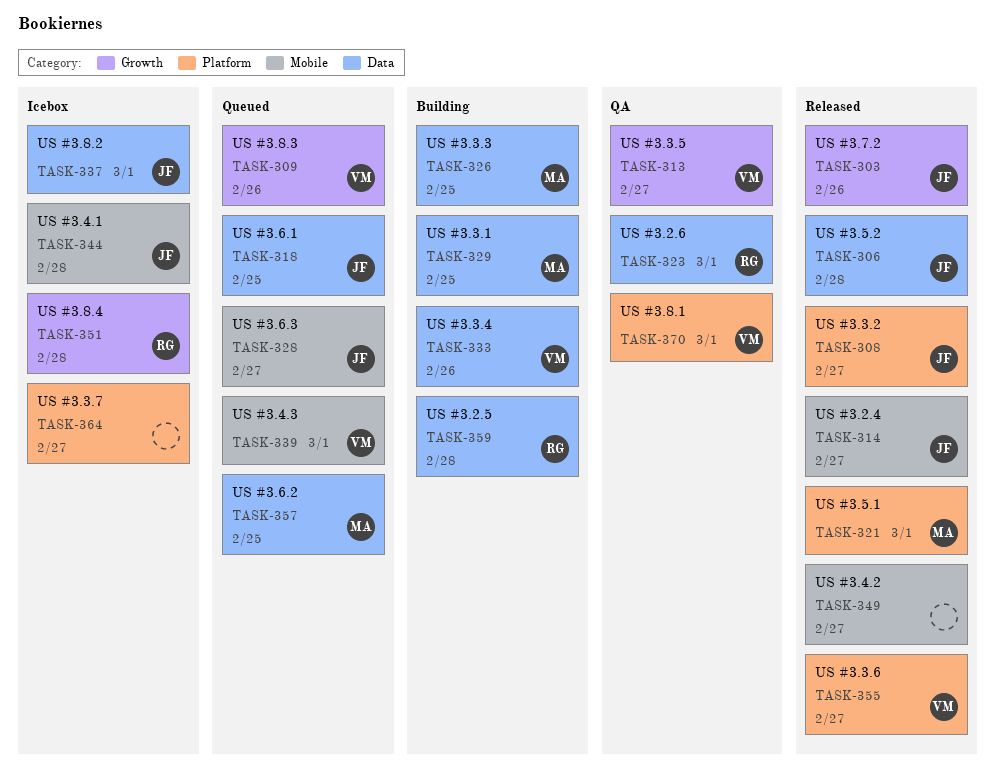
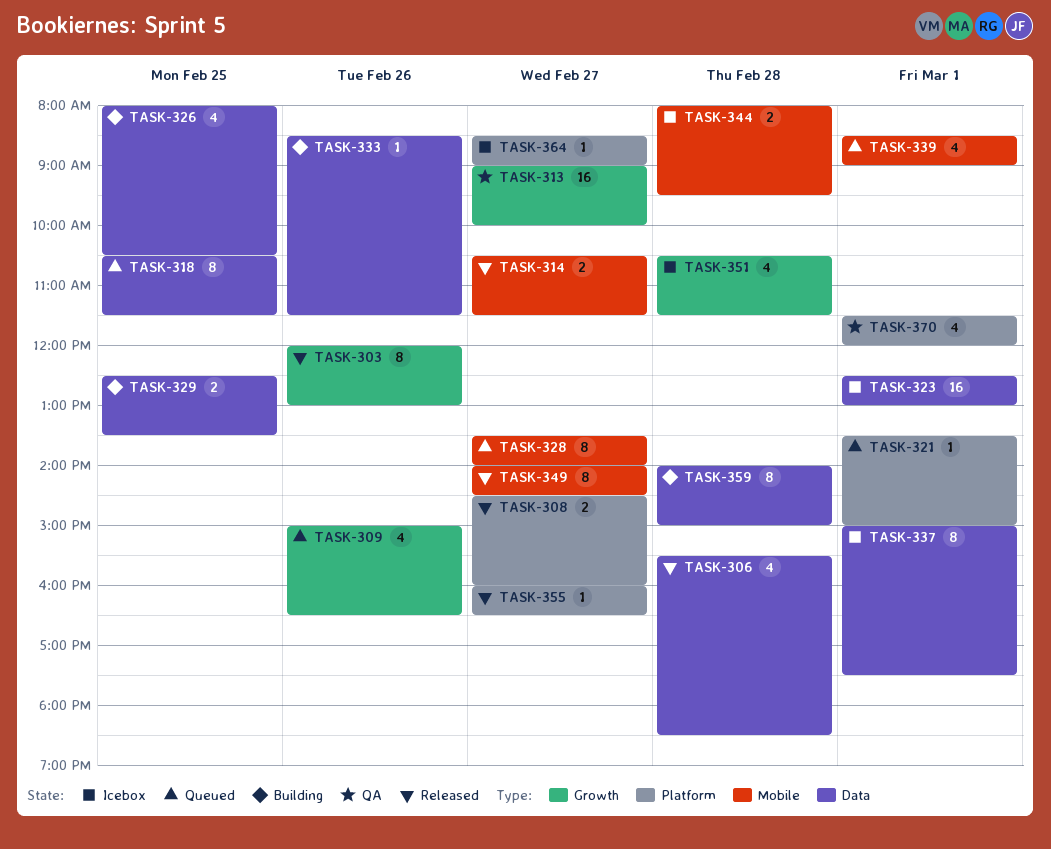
TASK-321, status: Released -> Queued
TASK-323, status: QA -> Icebox
TASK-357: present -> none

